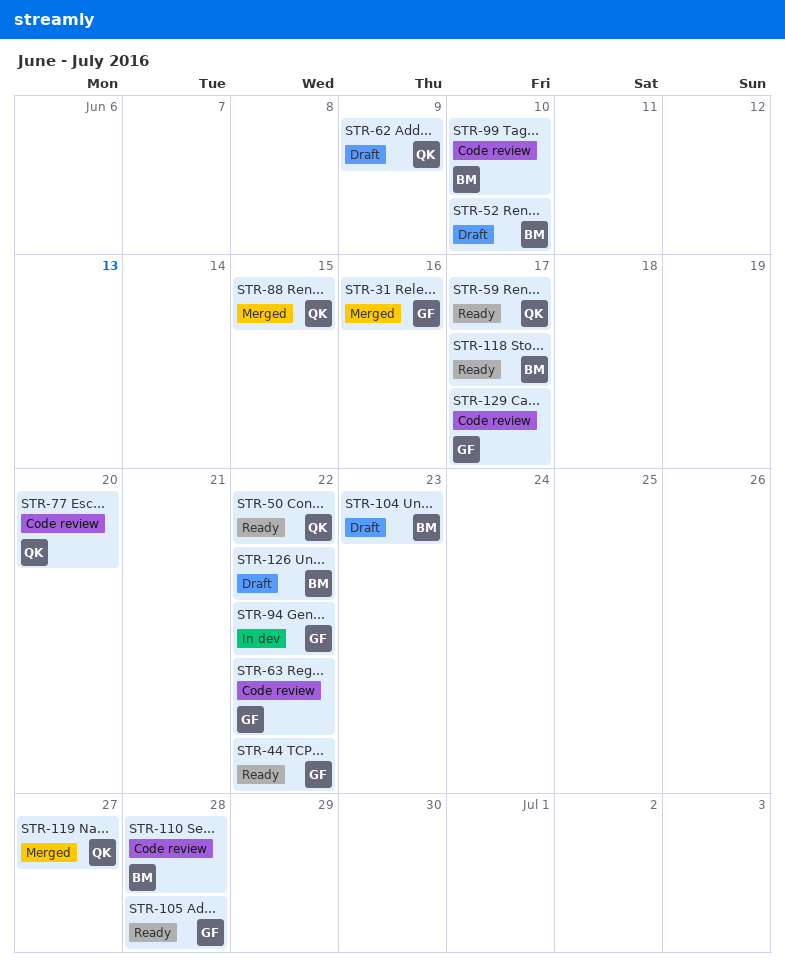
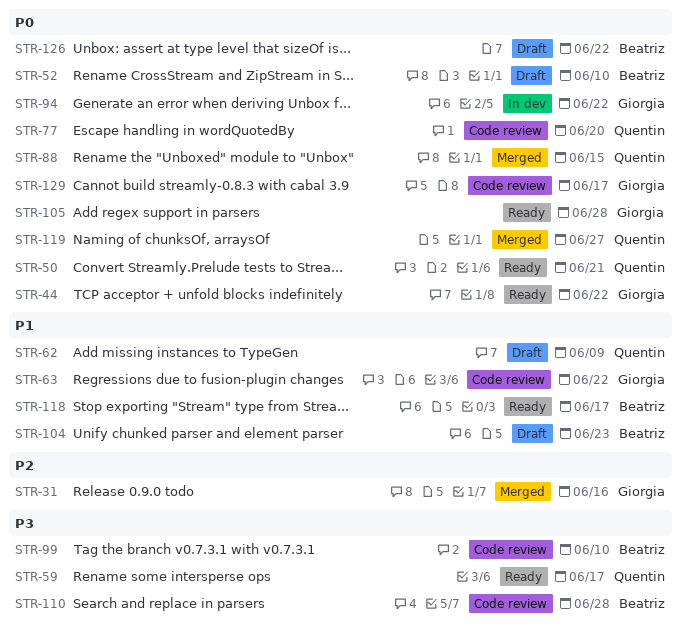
STR-50, due: Jun 22 -> Jun 21

